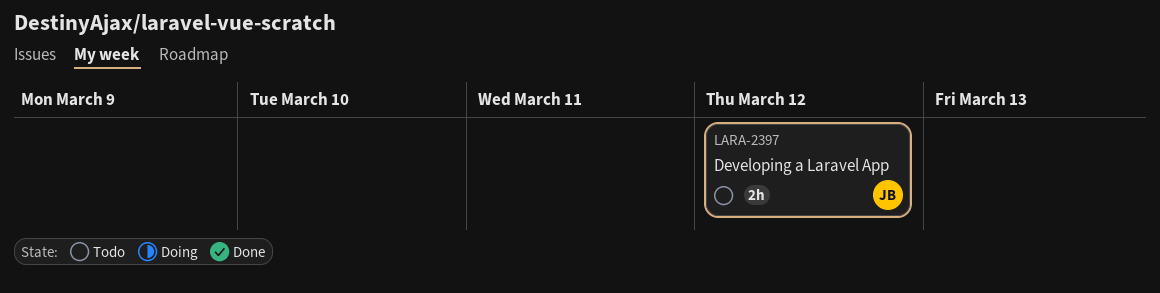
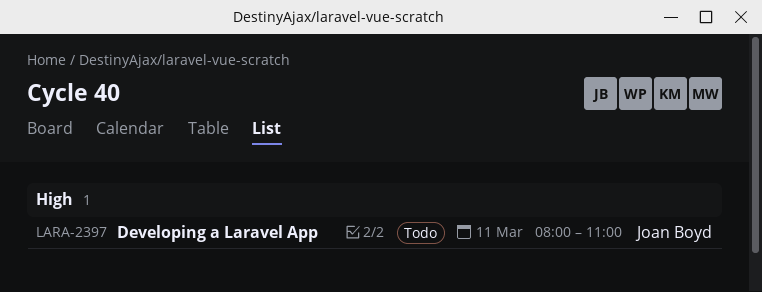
LARA-2397, day: Mar 12 -> Mar 11

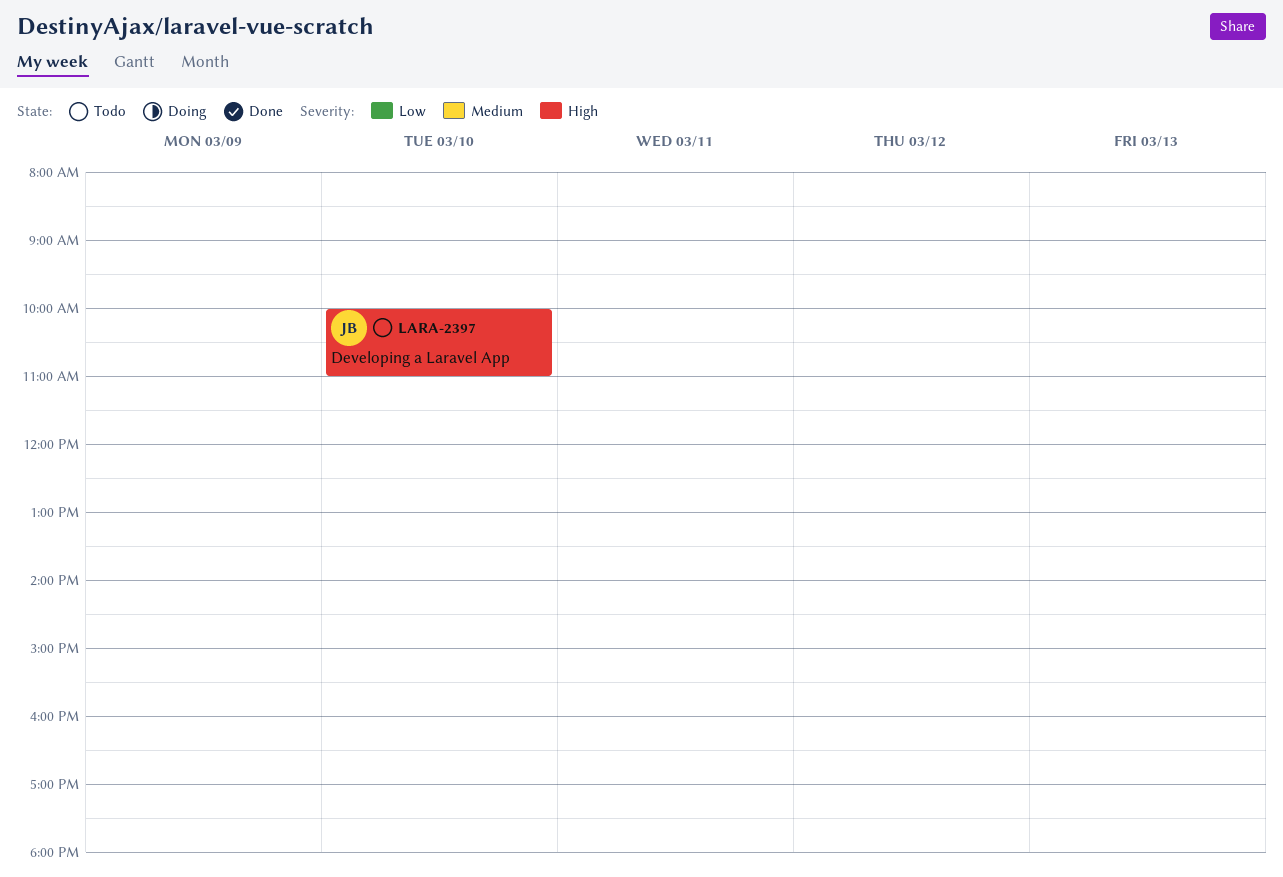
LARA-2397, day: Mar 11 -> Mar 10
LARA-2397, begins: 08:00 -> 10:00

